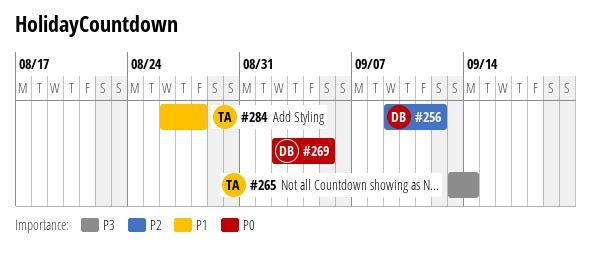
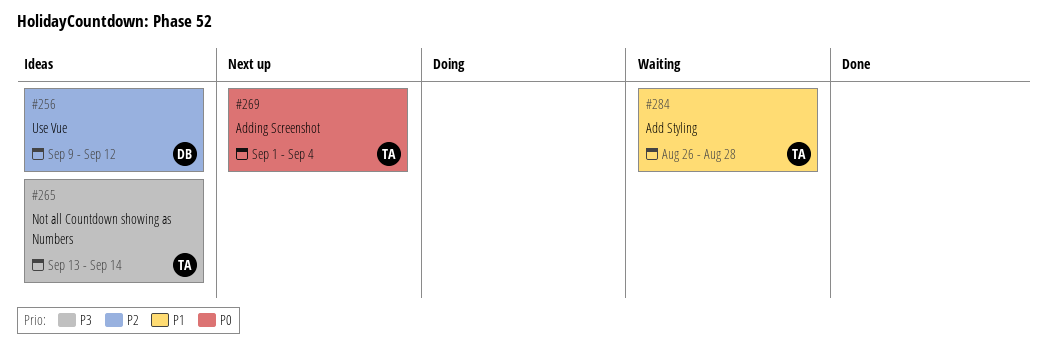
#269, owner: DB -> TA
#269, start: Sep 2 -> Sep 1
#269, due: Sep 5 -> Sep 4

